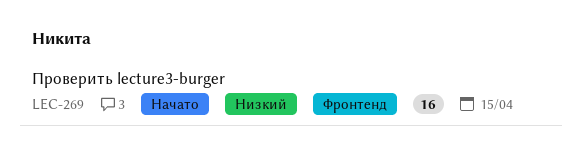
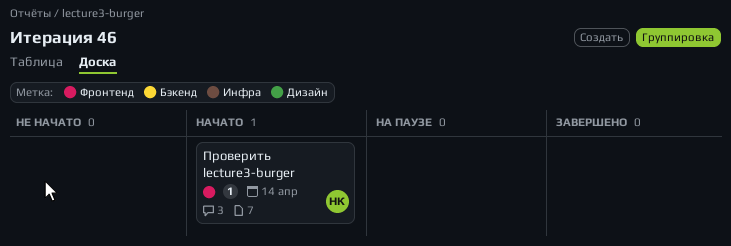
Проверить lecture3-burger, estimate: 16 -> 1
Проверить lecture3-burger, due: Apr 15 -> Apr 14

